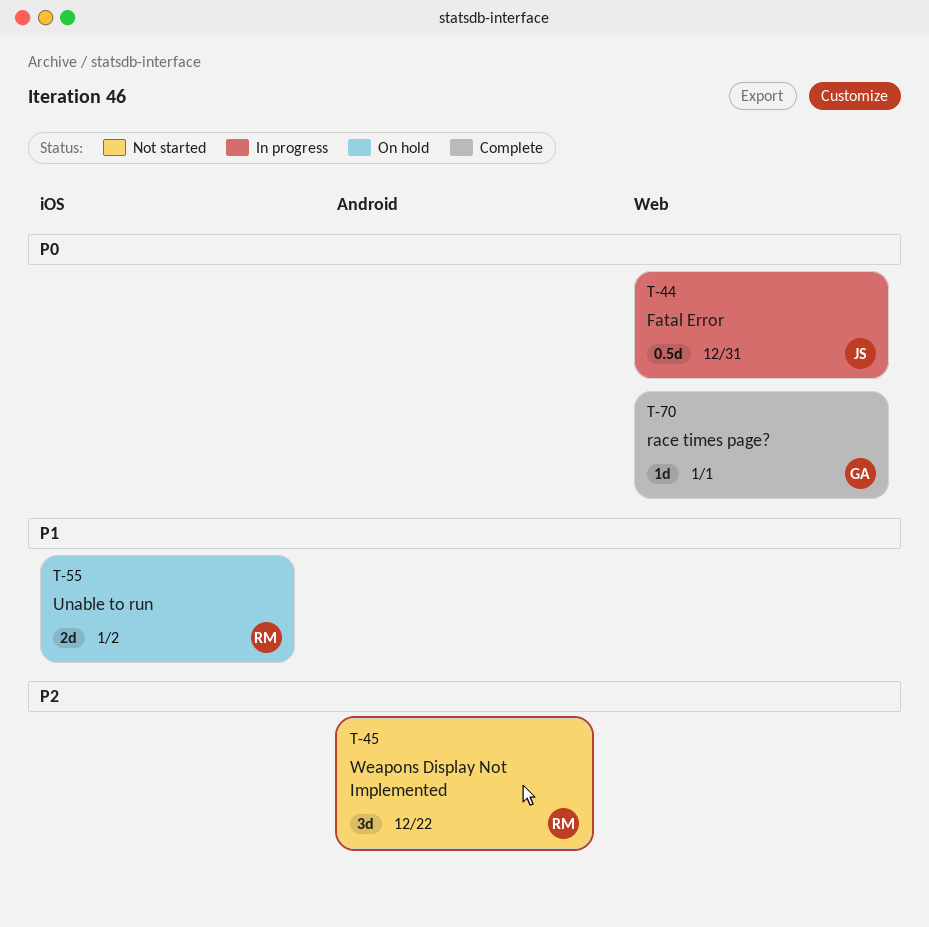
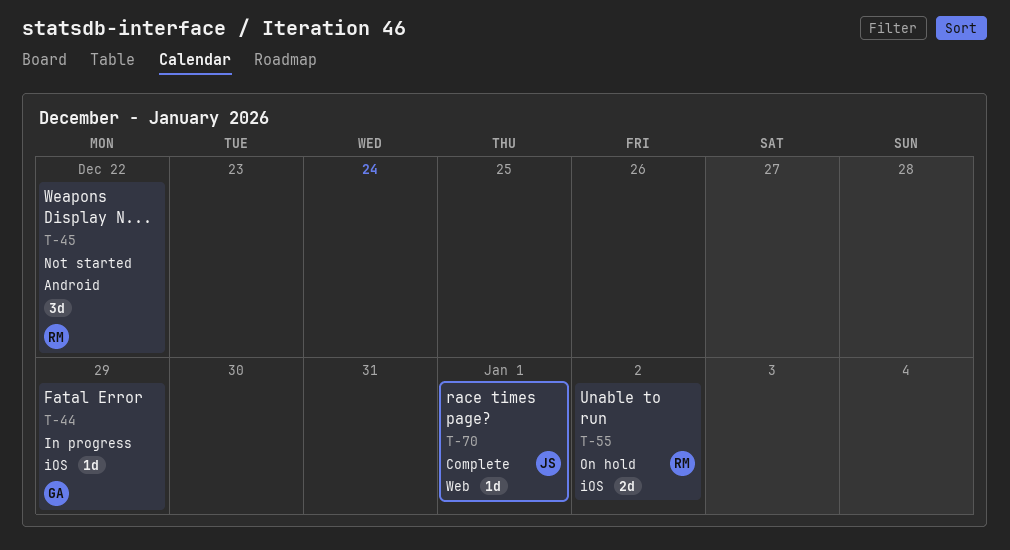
T-44, owner: JS -> GA
T-44, label: Web -> iOS
T-44, estimate: 0.5d -> 1d
T-44, due: Dec 31 -> Dec 29
T-70, owner: GA -> JS

